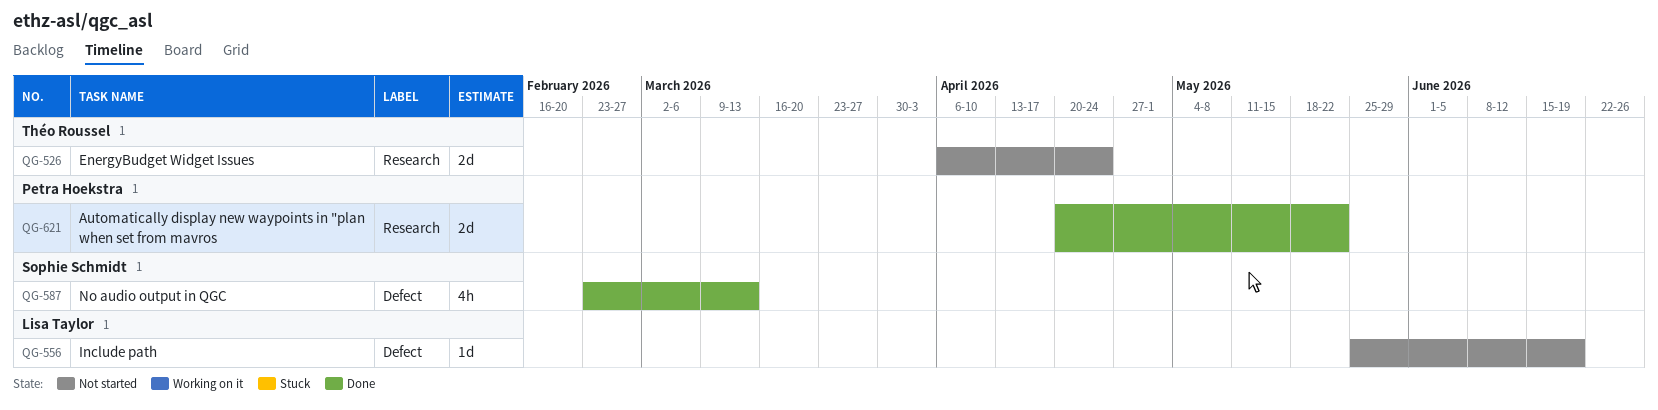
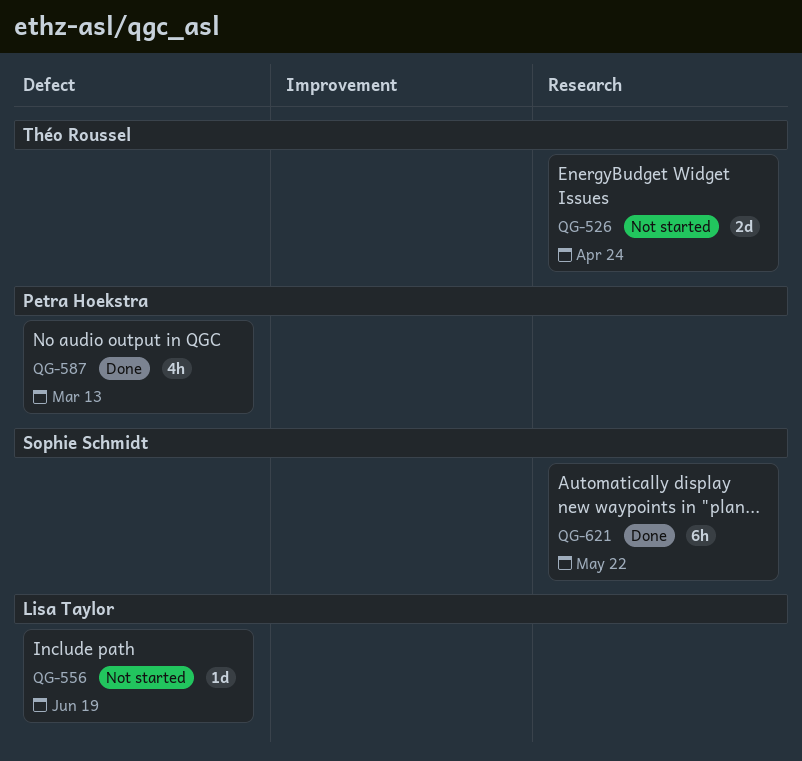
QG-587, owner: Sophie Schmidt -> Petra Hoekstra
QG-621, owner: Petra Hoekstra -> Sophie Schmidt
QG-621, estimate: 2d -> 6h

